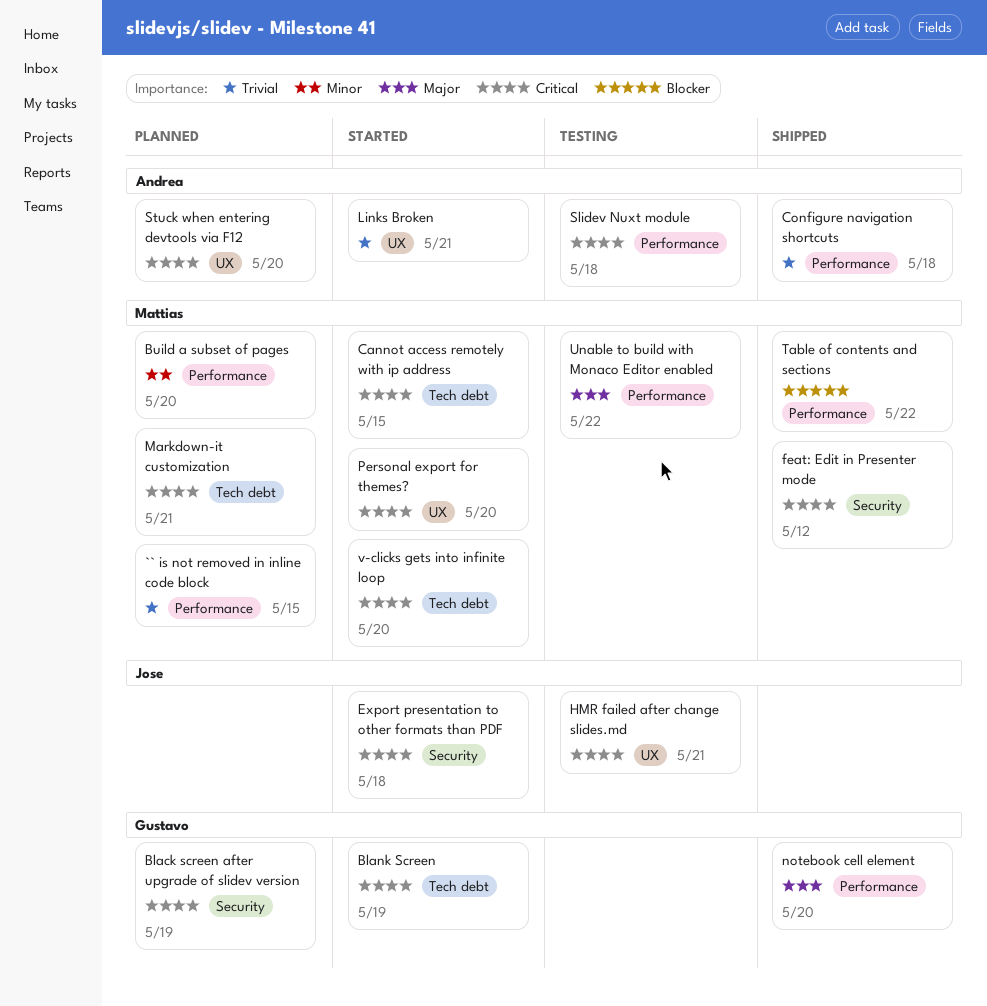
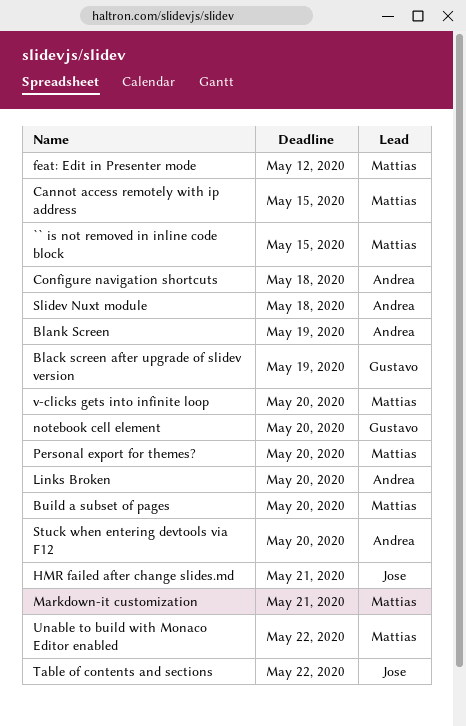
Blank Screen, owner: Gustavo -> Andrea
Export presentation to other formats than PDF: present -> none
Links Broken, due: May 21 -> May 20
Table of contents and sections, owner: Mattias -> Jose

